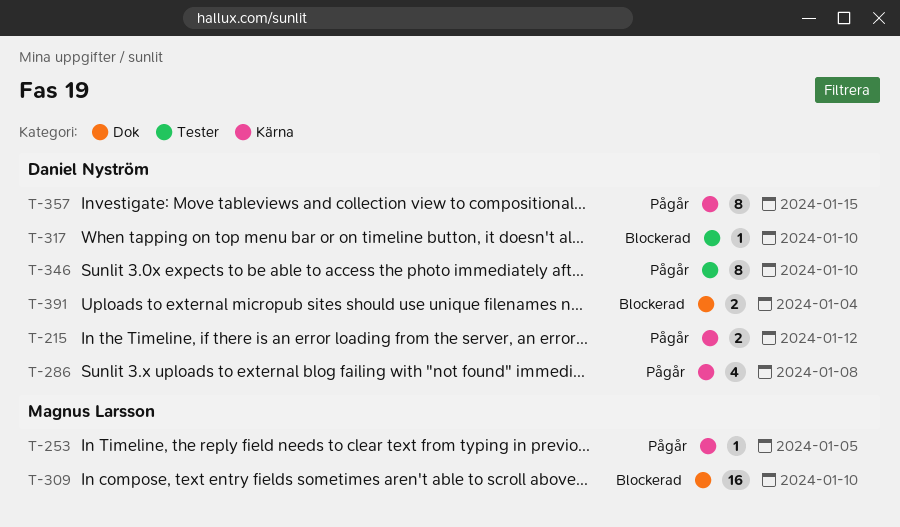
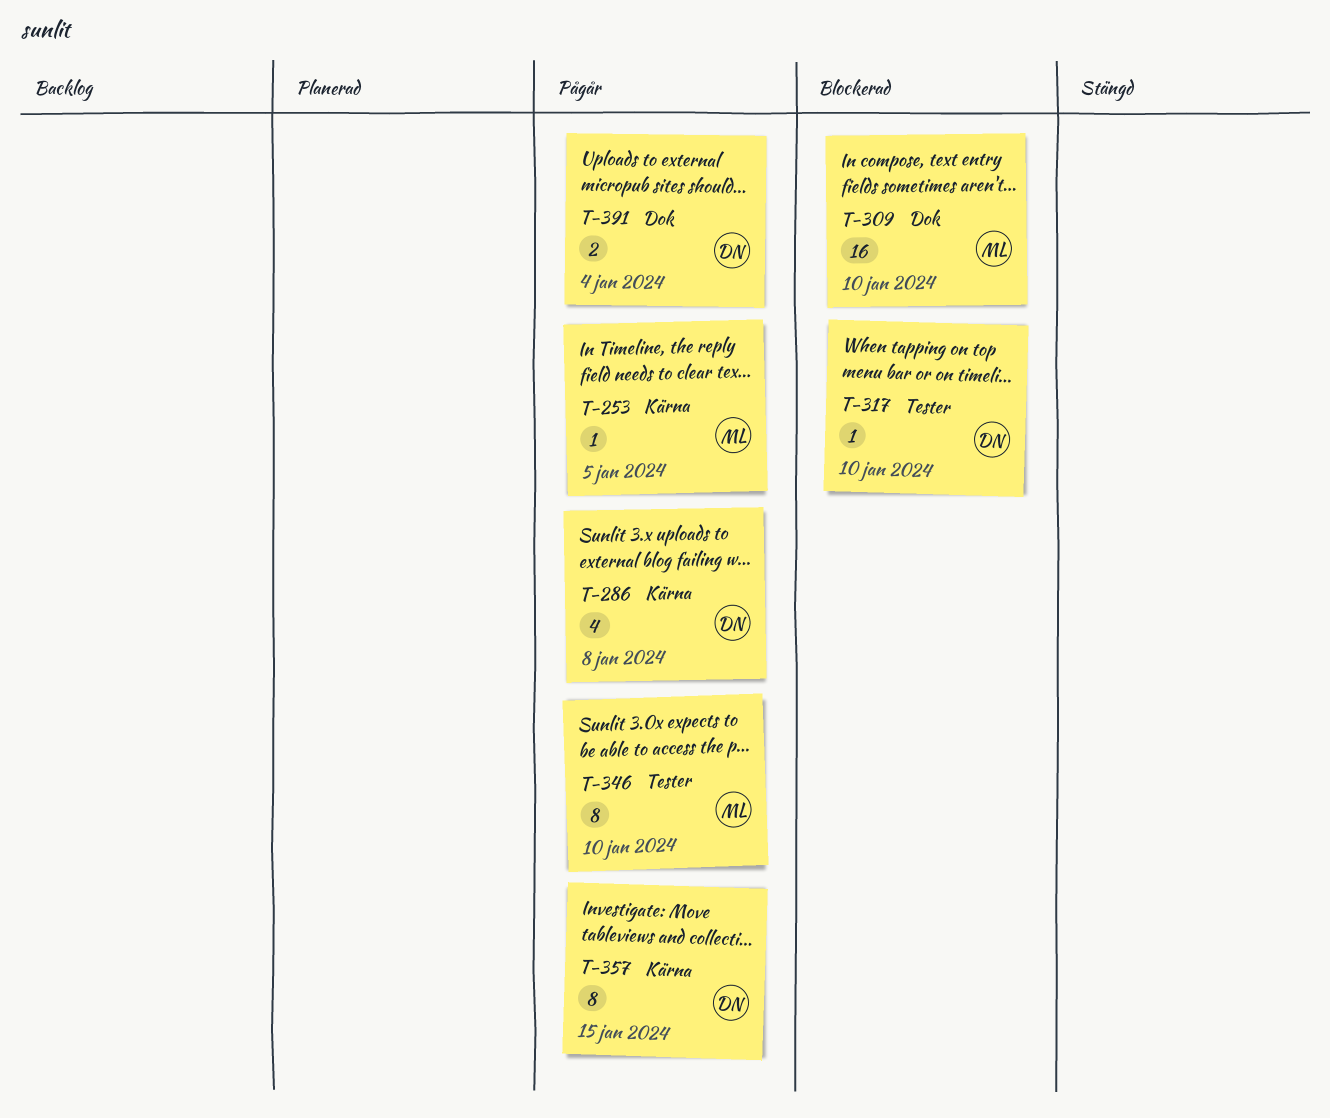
T-215: present -> none
T-346, owner: Daniel Nyström -> Magnus Larsson
T-391, status: Blockerad -> Pågår

